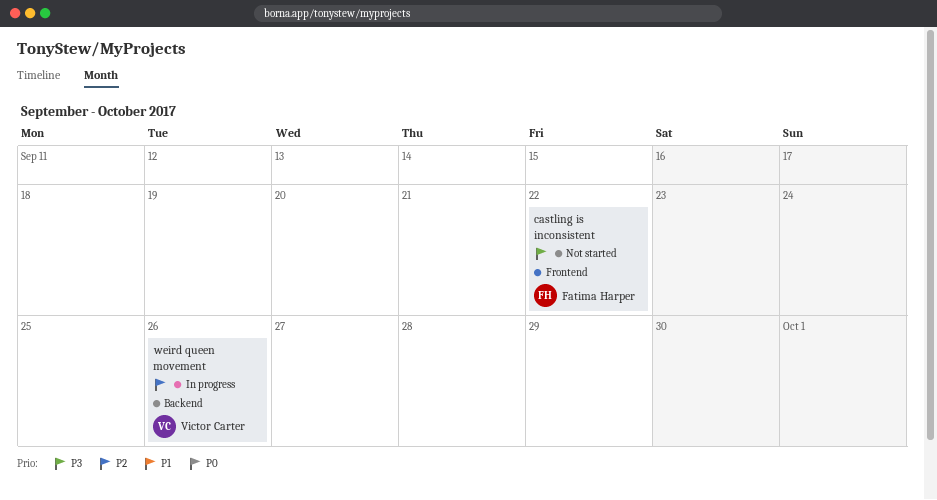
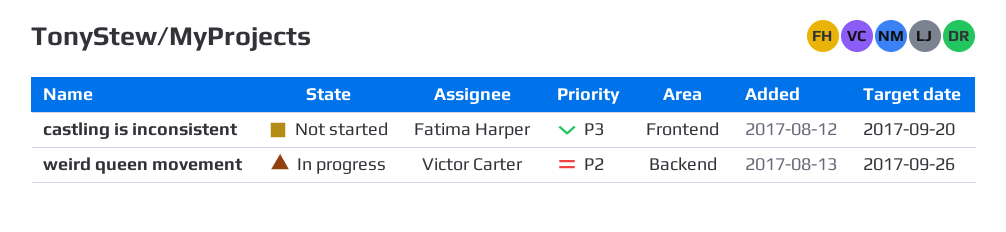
castling is inconsistent, due: Sep 22 -> Sep 20

